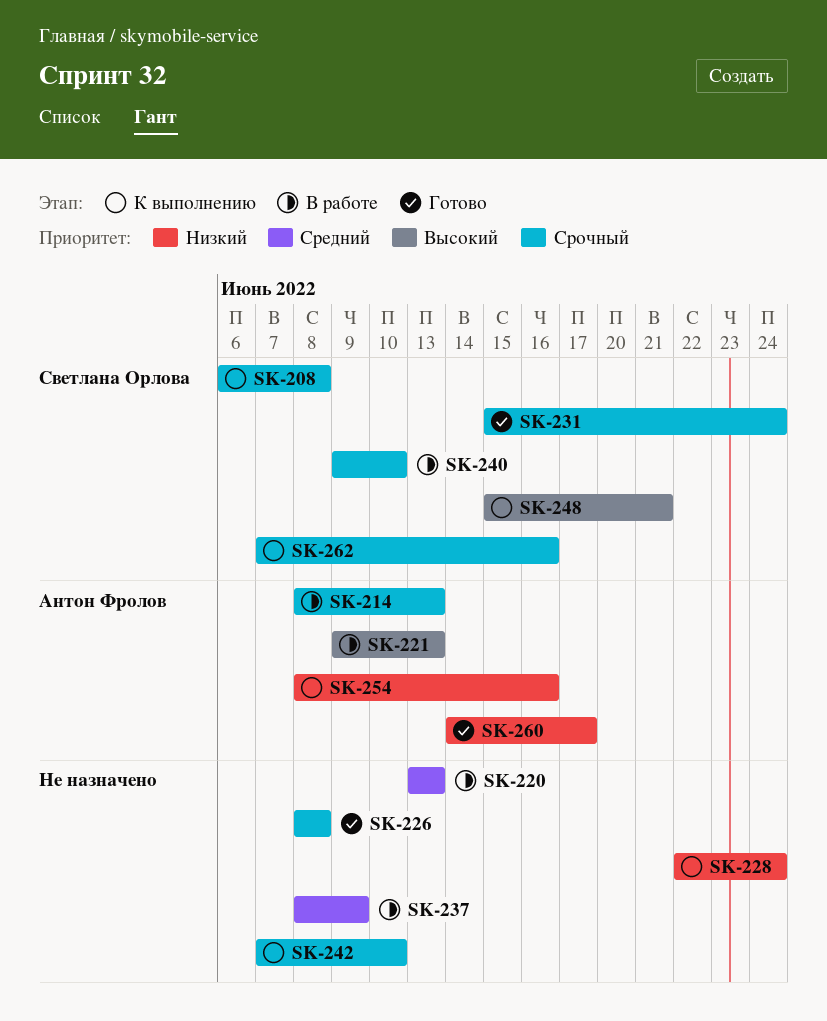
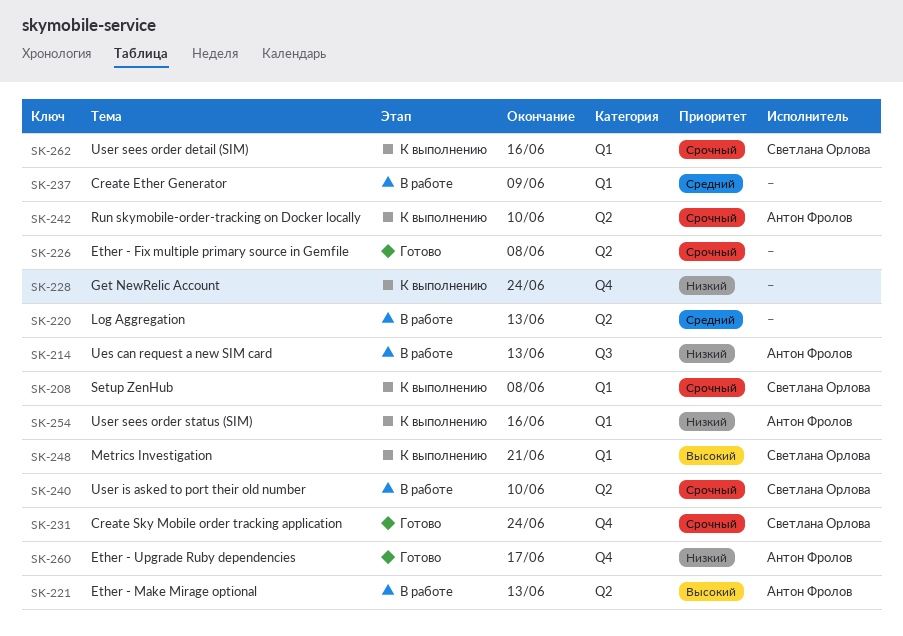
SK-214, priority: Срочный -> Низкий
SK-242, owner: none -> Антон Фролов

